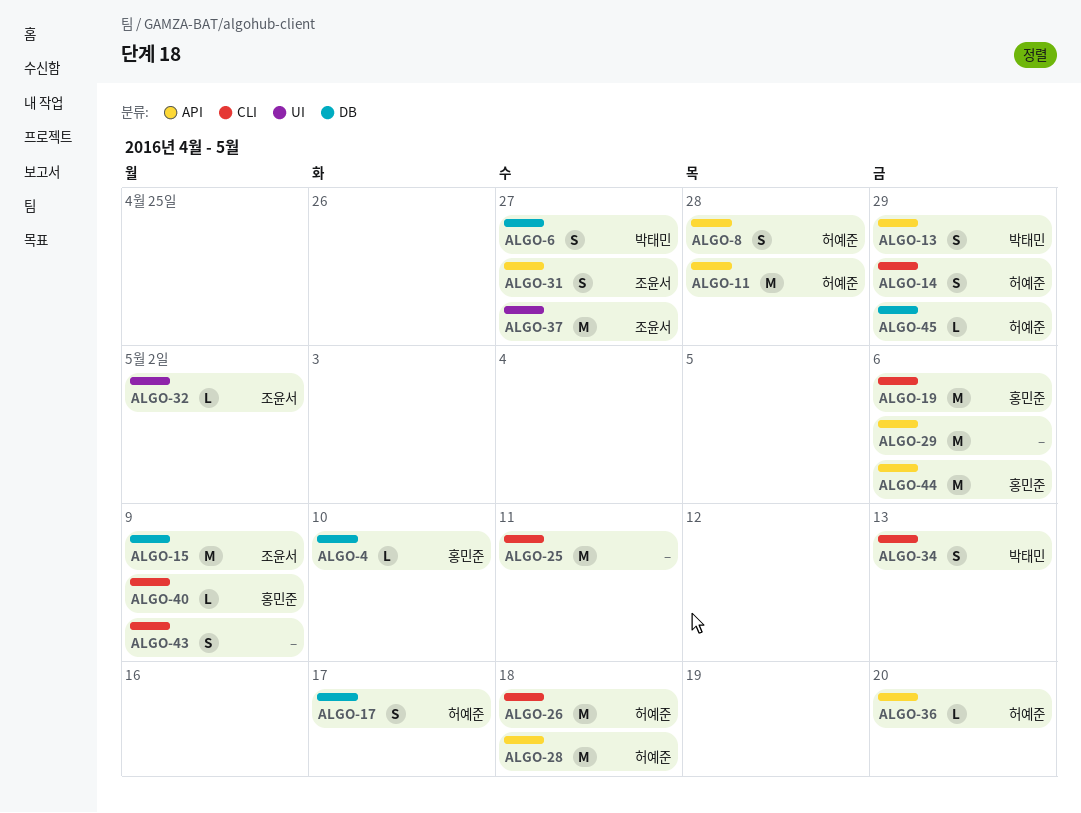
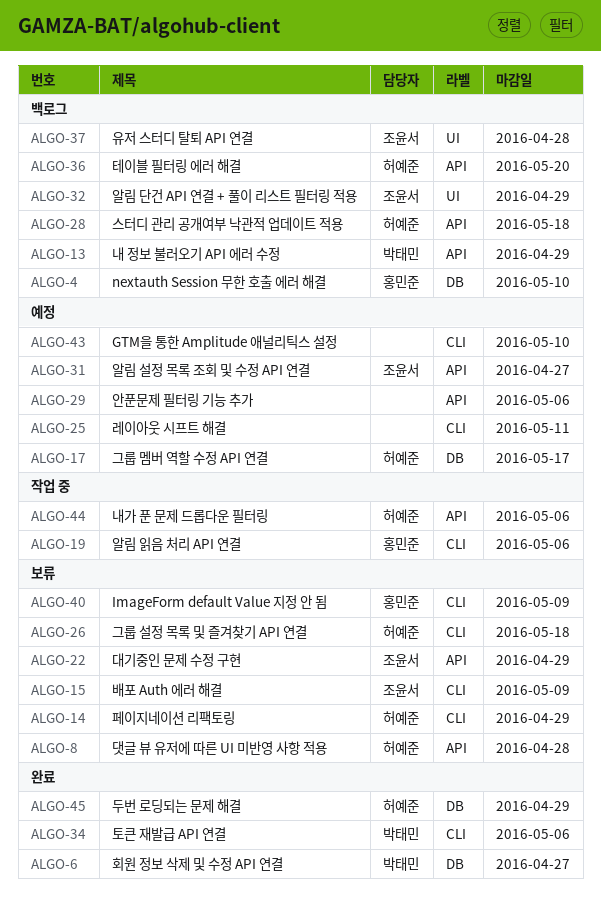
ALGO-11: present -> none
ALGO-15, label: DB -> CLI
ALGO-22: none -> present
ALGO-32, due: May 2 -> Apr 29
ALGO-34, due: May 13 -> May 6
ALGO-37, due: Apr 27 -> Apr 28
ALGO-43, due: May 9 -> May 10
ALGO-44, owner: 홍민준 -> 허예준

